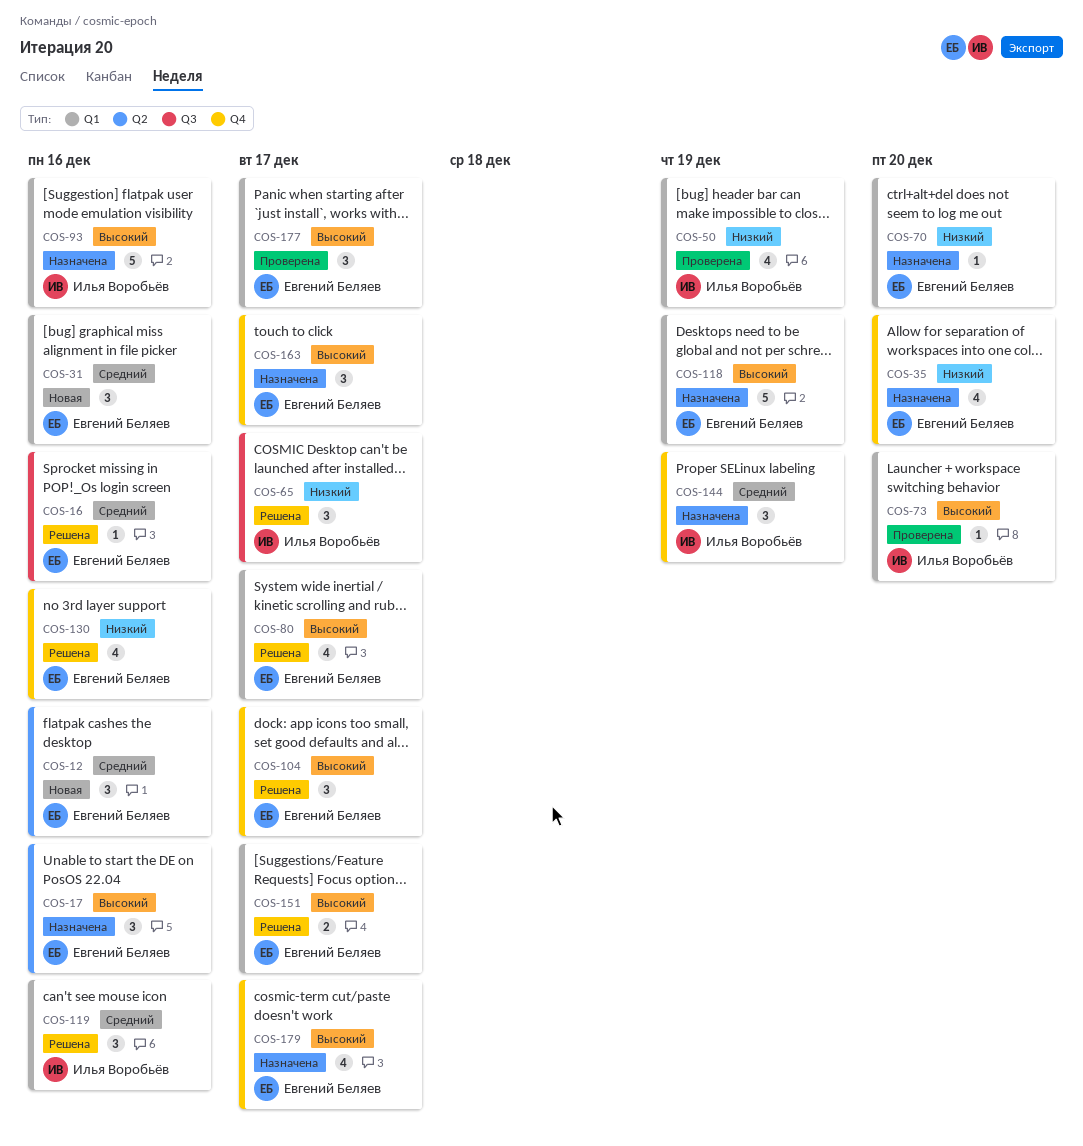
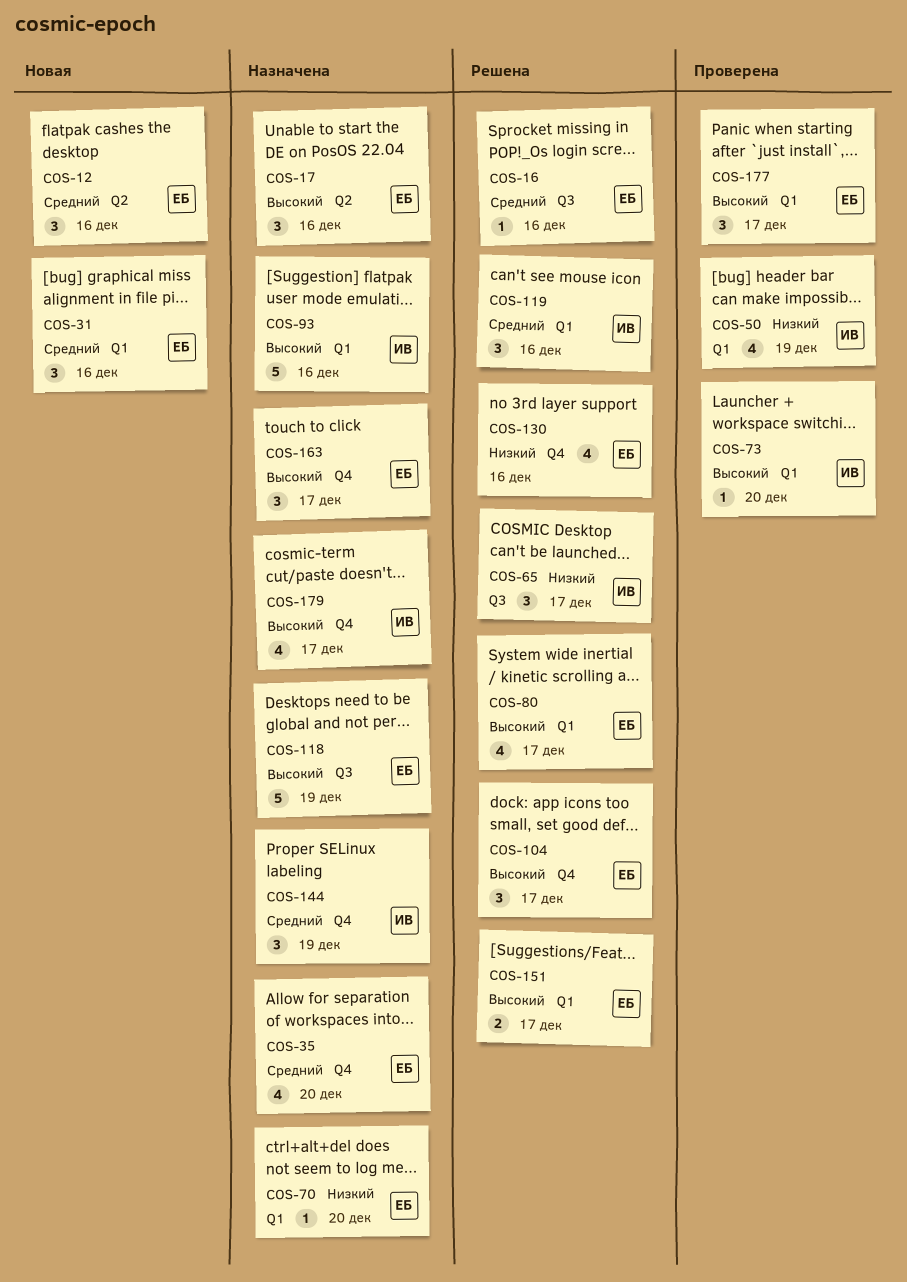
COS-35, priority: Низкий -> Средний
COS-118, label: Q1 -> Q3
COS-179, owner: Евгений Беляев -> Илья Воробьёв

